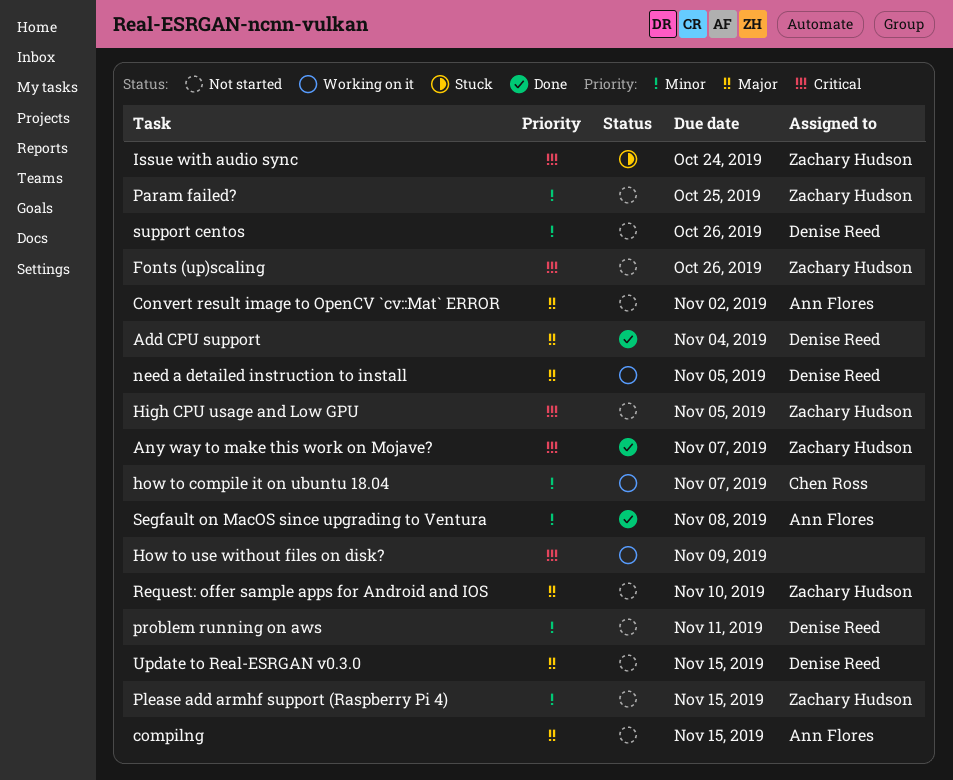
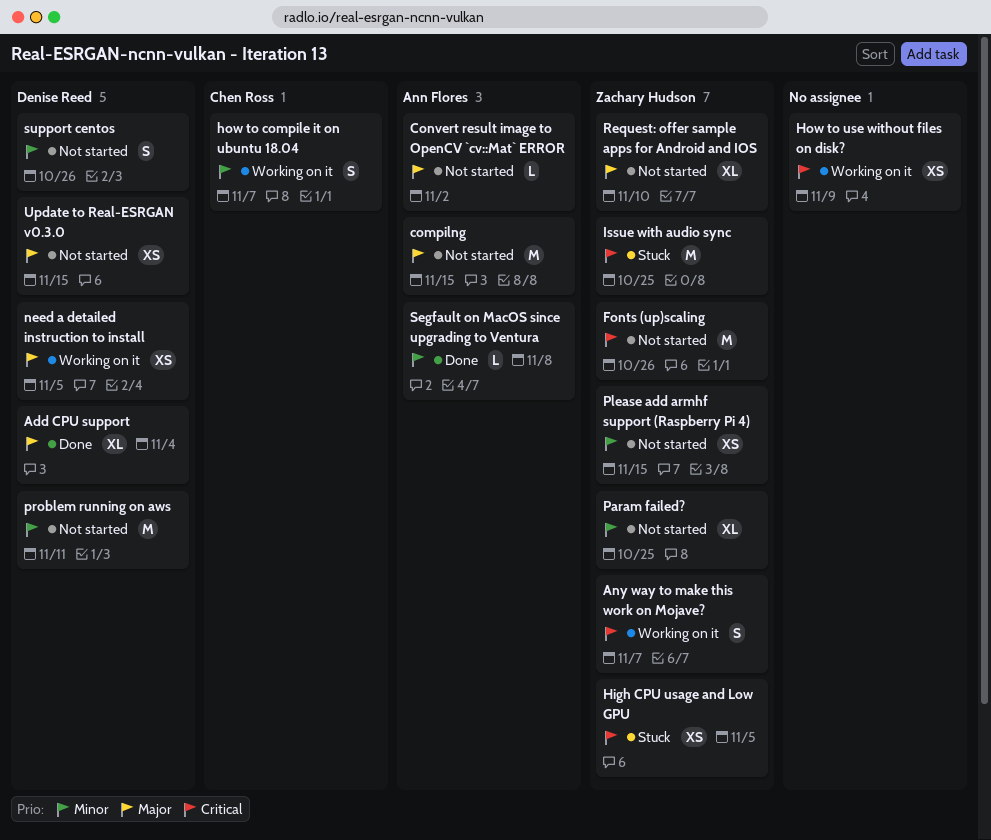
Any way to make this work on Mojave?, status: Done -> Working on it
High CPU usage and Low GPU, status: Not started -> Stuck
Issue with audio sync, due: Oct 24 -> Oct 25

